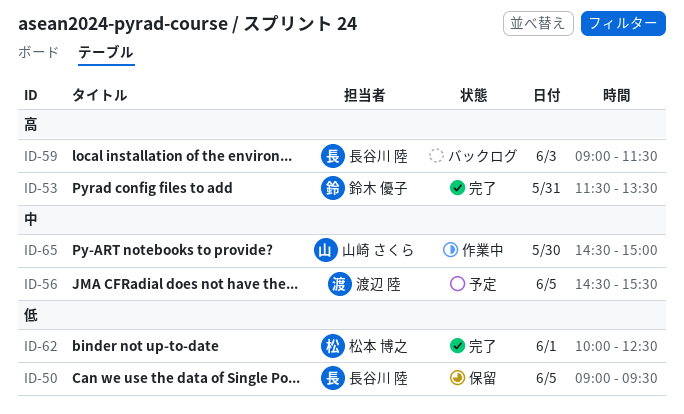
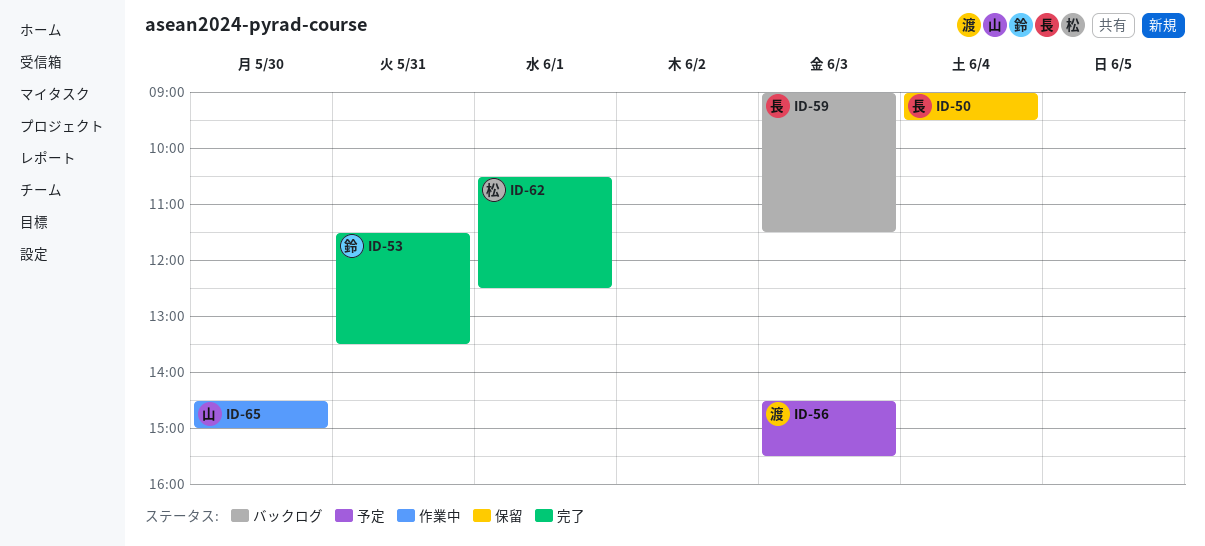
ID-50, day: Jun 5 -> Jun 4
ID-56, day: Jun 5 -> Jun 3
ID-62, begins: 10:00 -> 10:30

